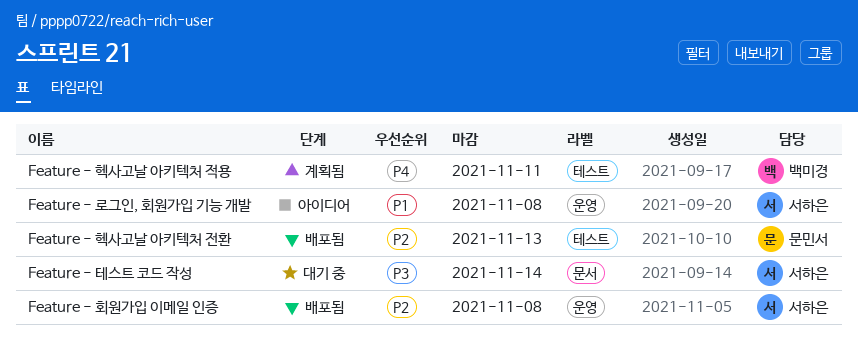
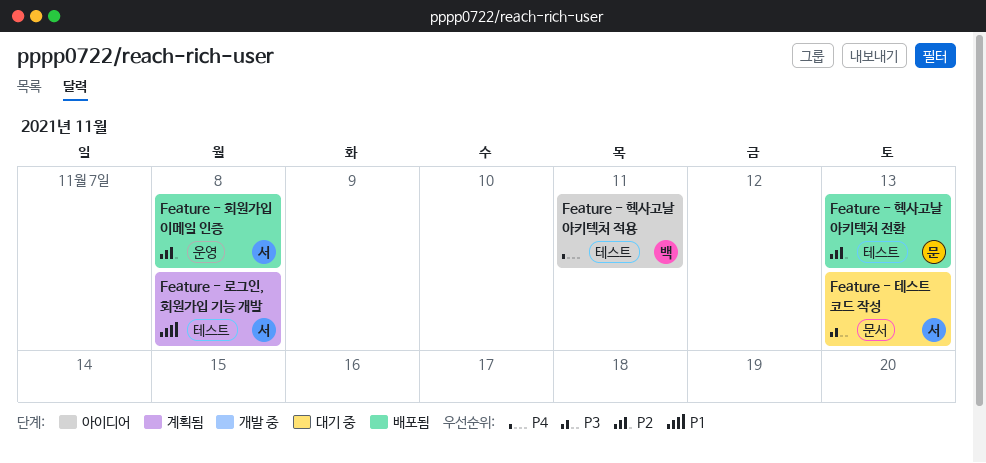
Feature - 로그인, 회원가입 기능 개발, status: 아이디어 -> 계획됨
Feature - 로그인, 회원가입 기능 개발, label: 운영 -> 테스트
Feature - 테스트 코드 작성, due: Nov 14 -> Nov 13
Feature - 헥사고날 아키텍처 적용, status: 계획됨 -> 아이디어

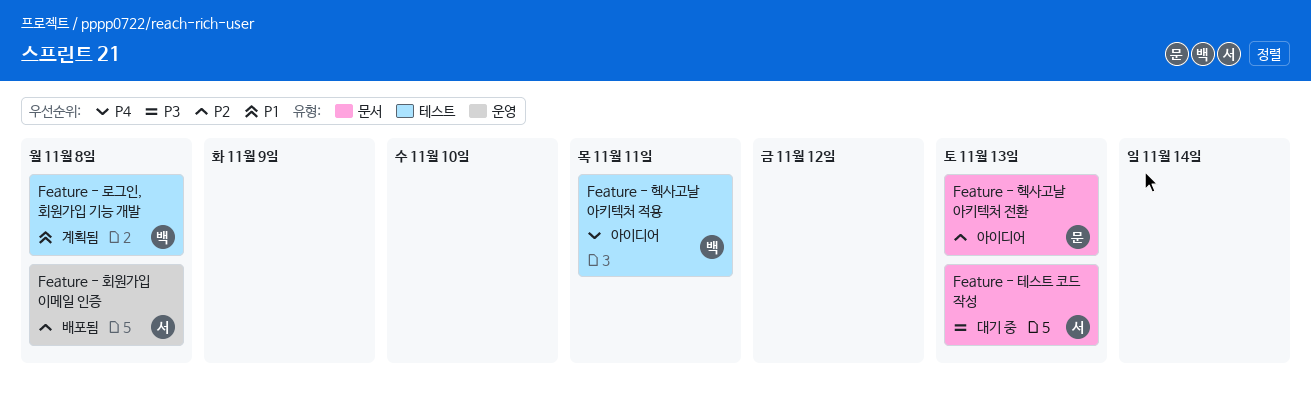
Feature - 로그인, 회원가입 기능 개발, owner: 서 -> 백
Feature - 헥사고날 아키텍처 전환, status: 배포됨 -> 아이디어
Feature - 헥사고날 아키텍처 전환, label: 테스트 -> 문서

